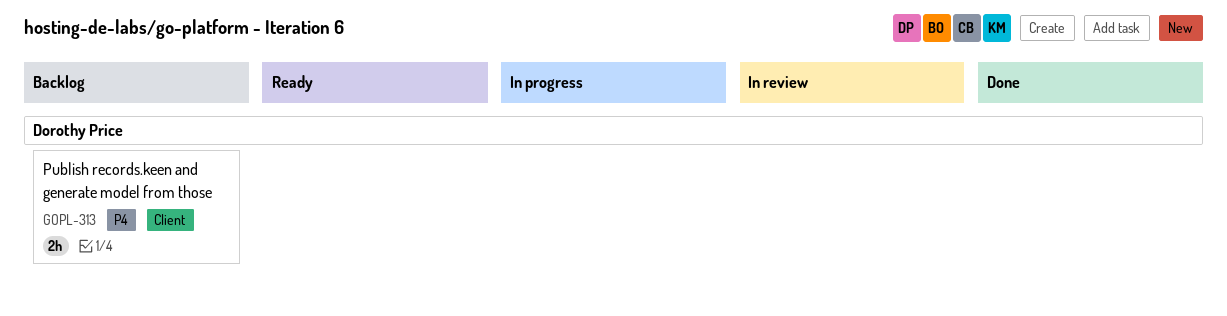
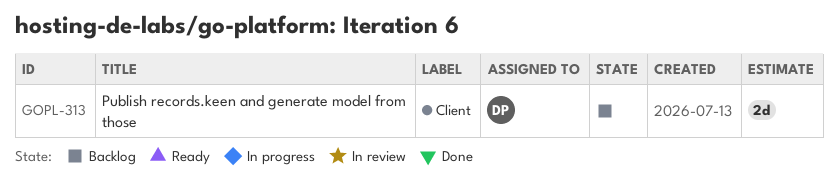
GOPL-313, estimate: 2h -> 2d

